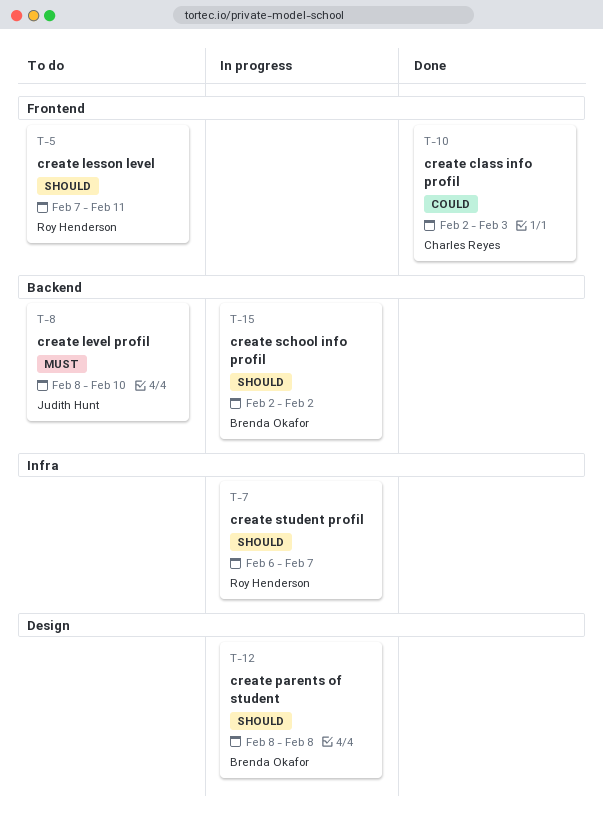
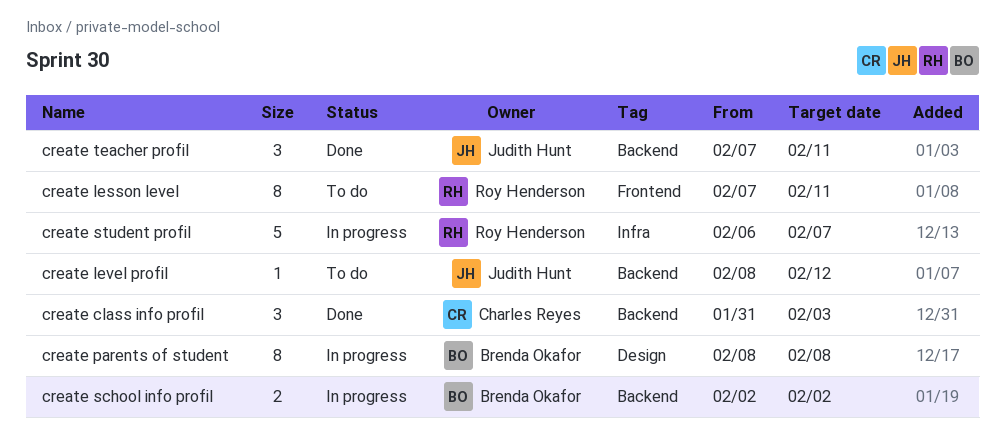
create class info profil, label: Frontend -> Backend
create class info profil, start: Feb 2 -> Jan 31
create level profil, due: Feb 10 -> Feb 12
create teacher profil: none -> present

